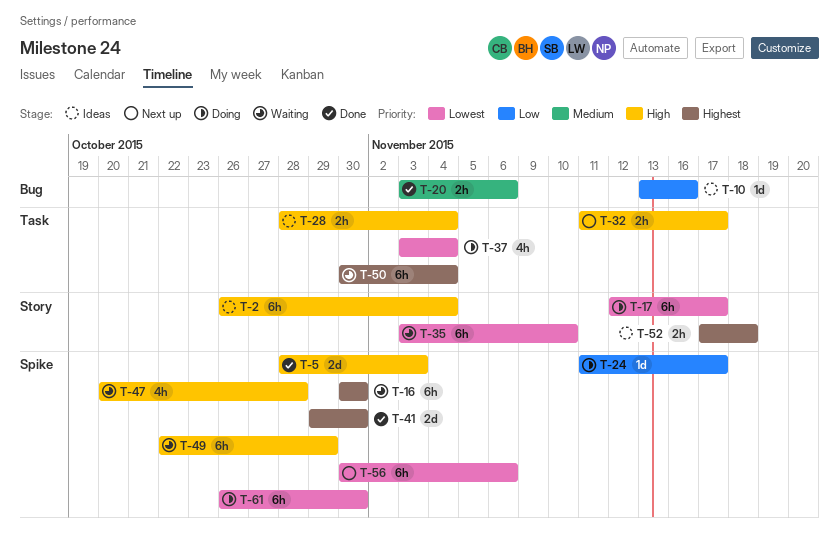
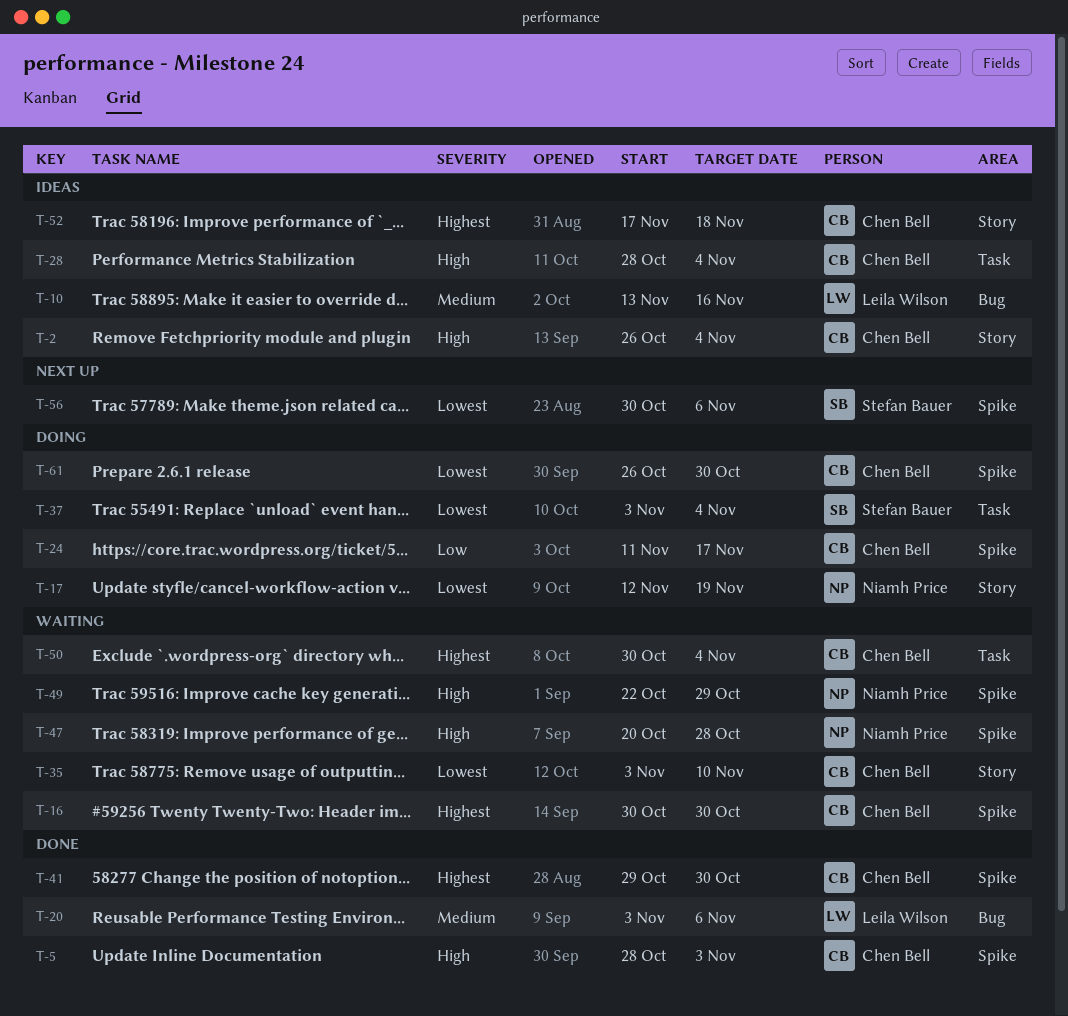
T-10, priority: Low -> Medium
T-17, due: Nov 17 -> Nov 19
T-32: present -> none

